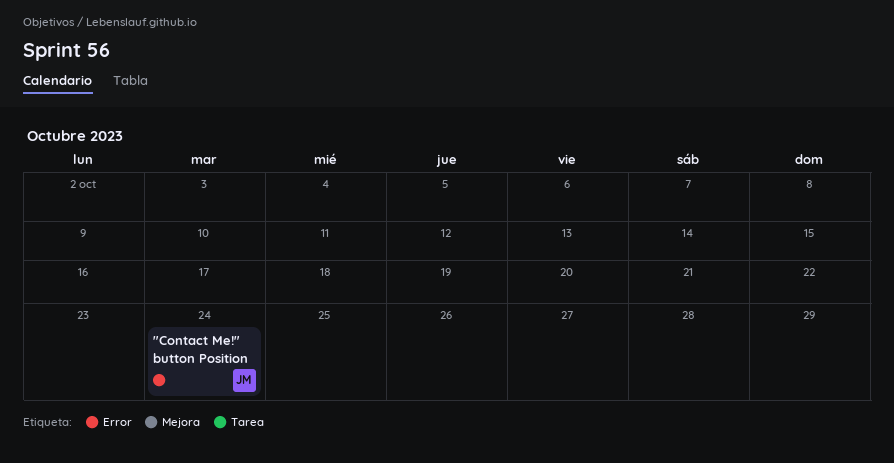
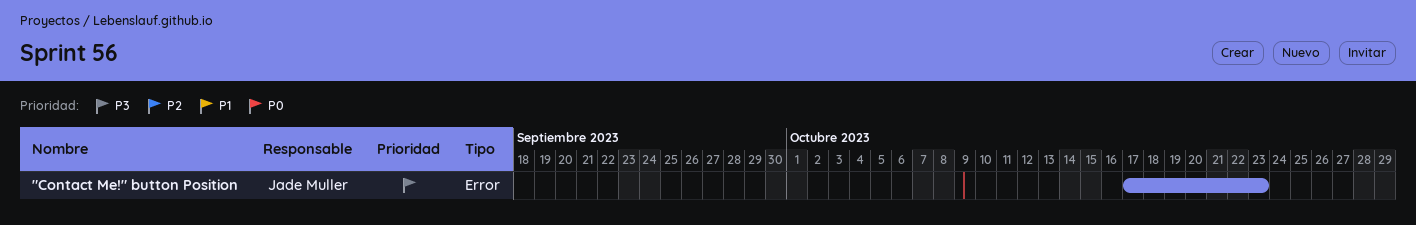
"Contact Me!" button Position, due: Oct 24 -> Oct 23

